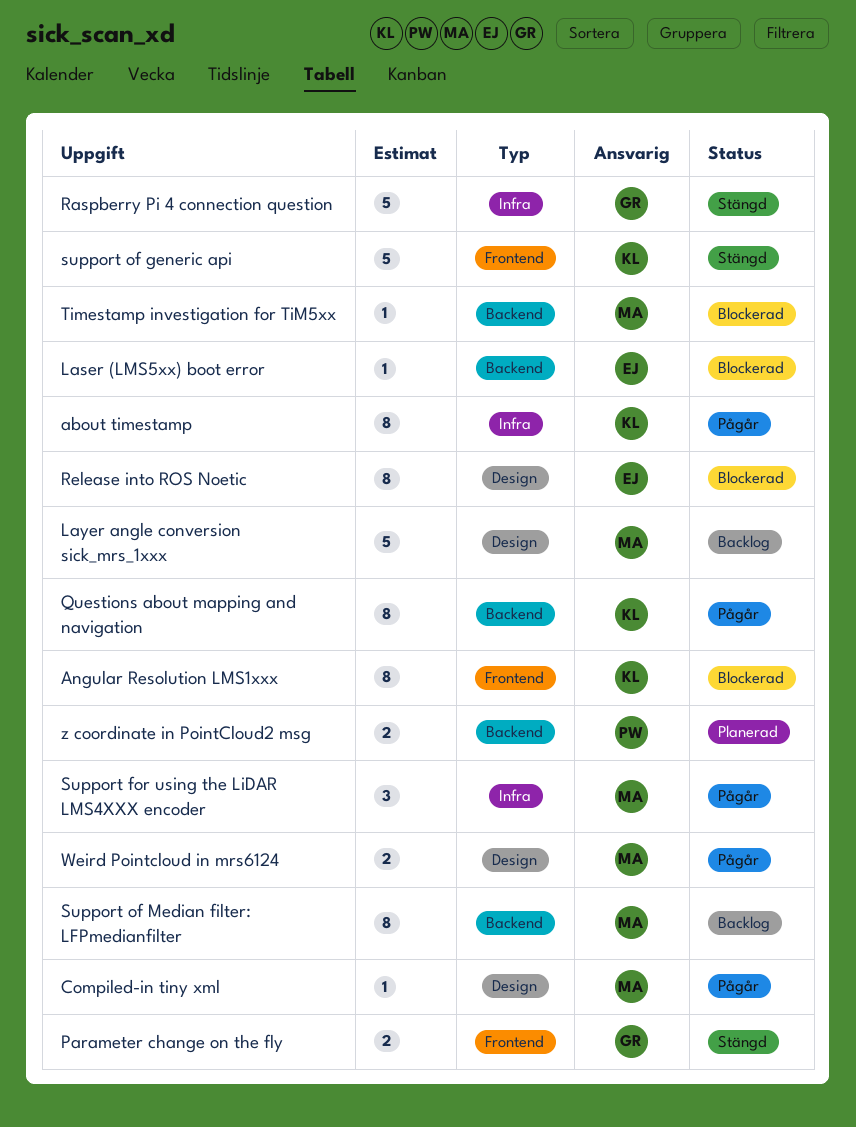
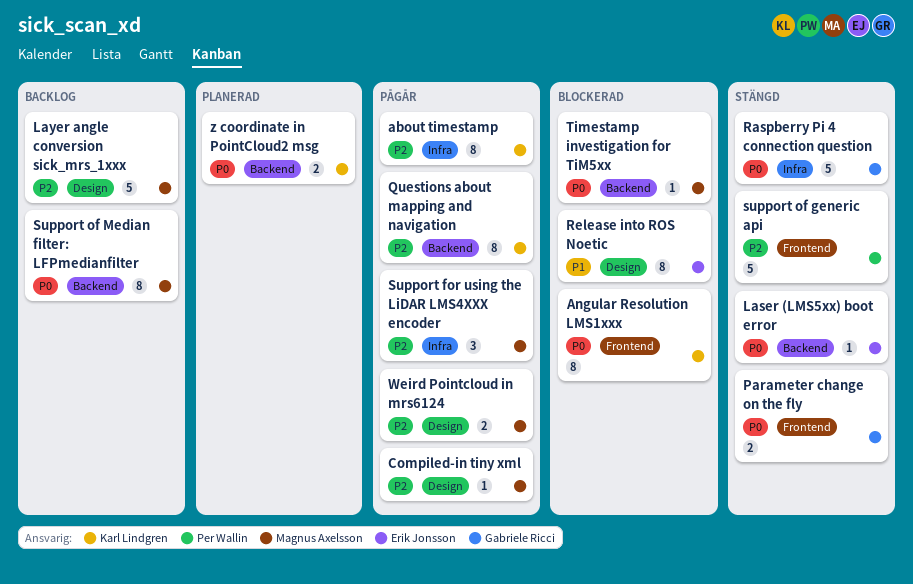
Laser (LMS5xx) boot error, status: Blockerad -> Stängd
support of generic api, owner: Karl Lindgren -> Per Wallin
z coordinate in PointCloud2 msg, owner: Per Wallin -> Karl Lindgren

